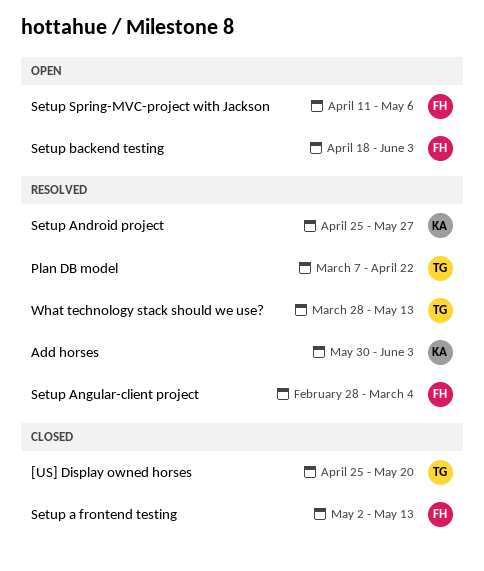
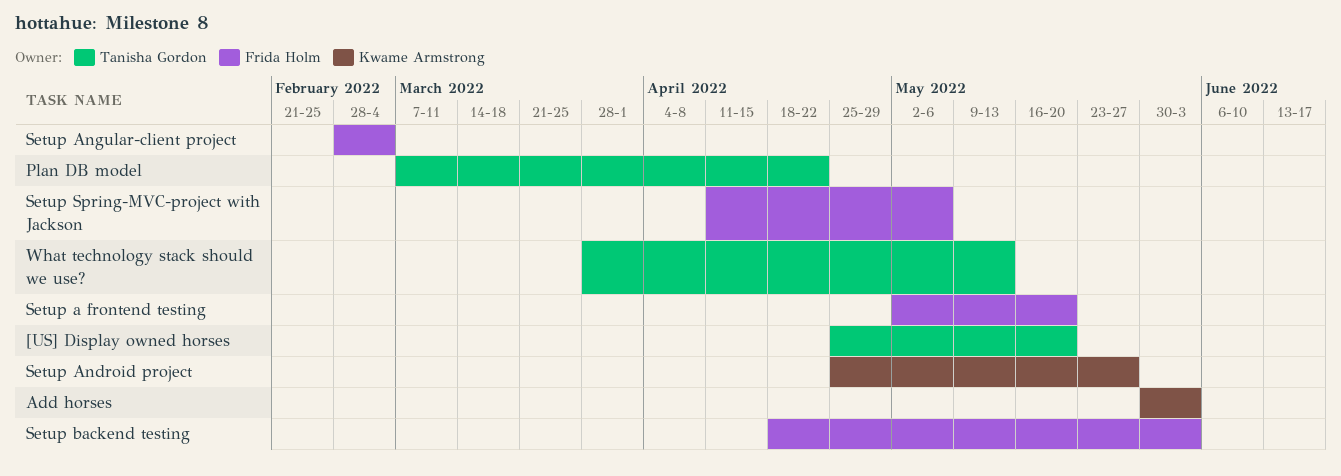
Setup a frontend testing, due: May 13 -> May 20

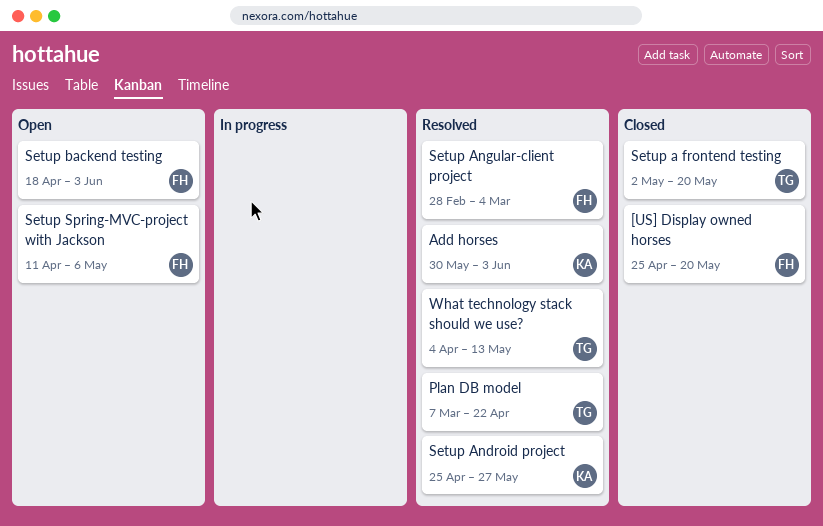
[US] Display owned horses, owner: Tanisha Gordon -> Frida Holm
Setup a frontend testing, owner: Frida Holm -> Tanisha Gordon
What technology stack should we use?, start: Mar 28 -> Apr 4

